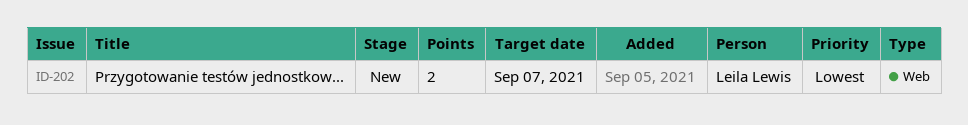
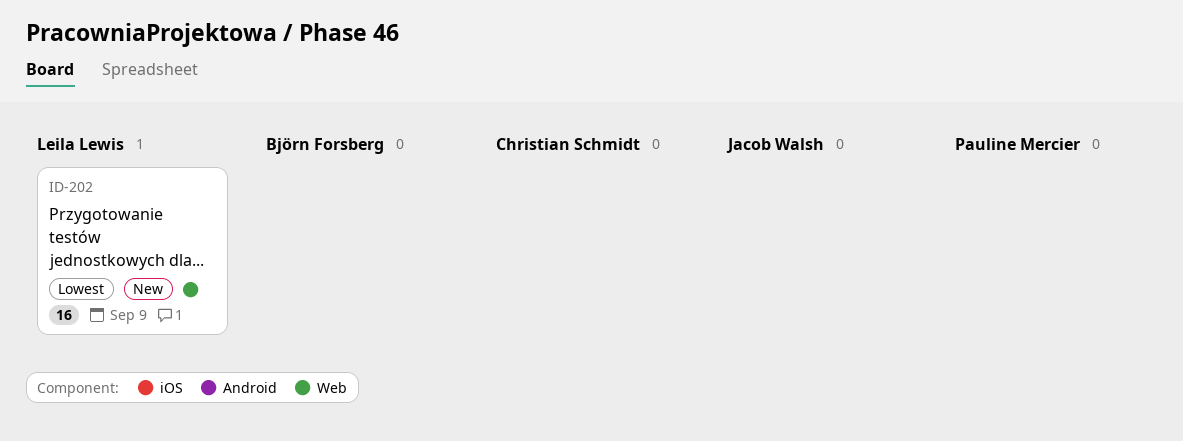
ID-202, estimate: 2 -> 16
ID-202, due: Sep 7 -> Sep 9

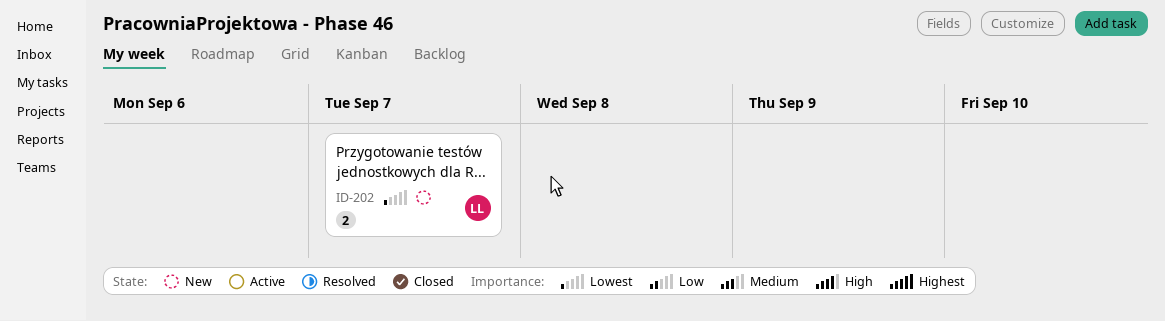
ID-202, estimate: 16 -> 2
ID-202, due: Sep 9 -> Sep 7

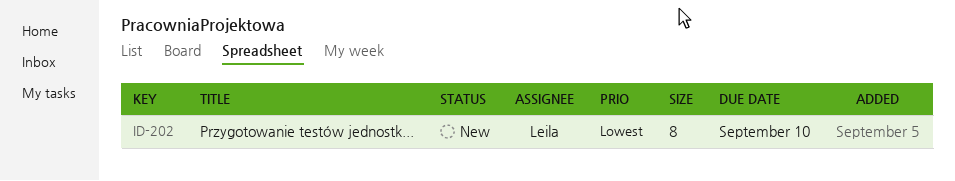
ID-202, estimate: 2 -> 8
ID-202, due: Sep 7 -> Sep 10

